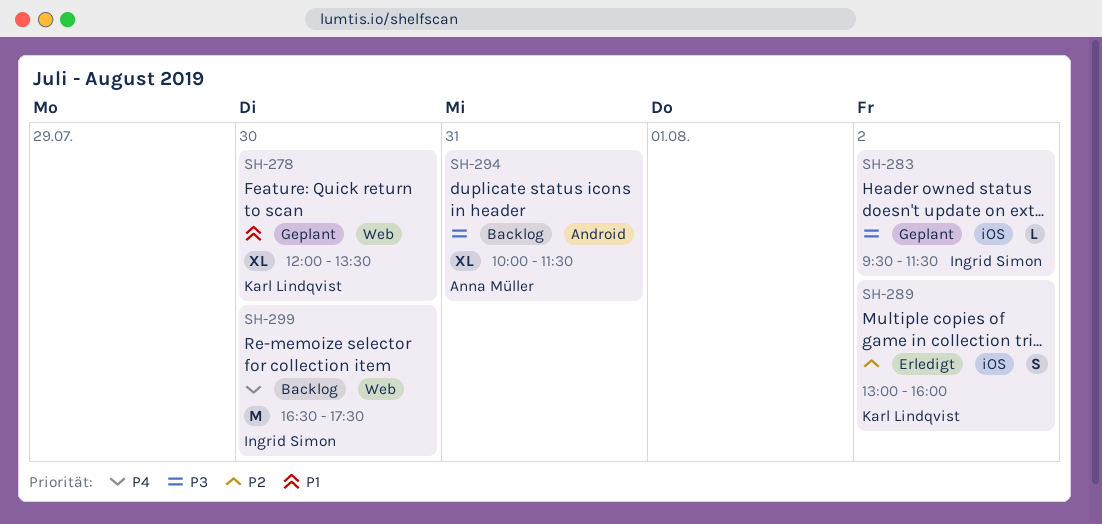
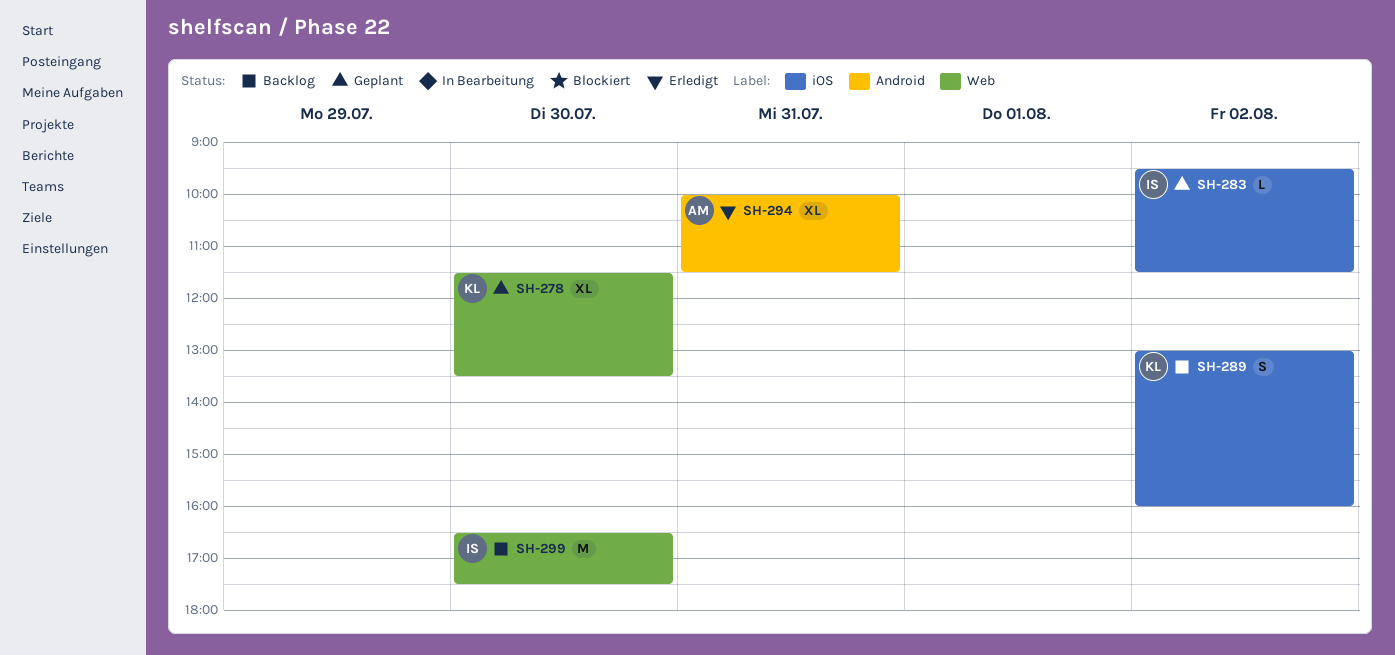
SH-278, begins: 12:00 -> 11:30
SH-289, status: Erledigt -> Backlog
SH-294, status: Backlog -> Erledigt

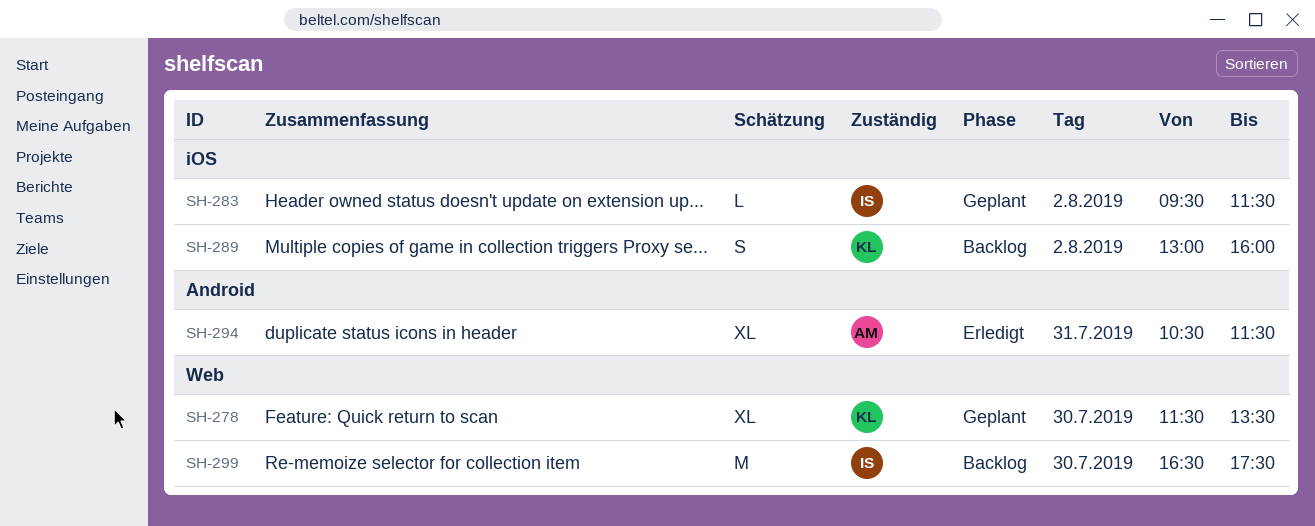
SH-294, begins: 10:00 -> 10:30

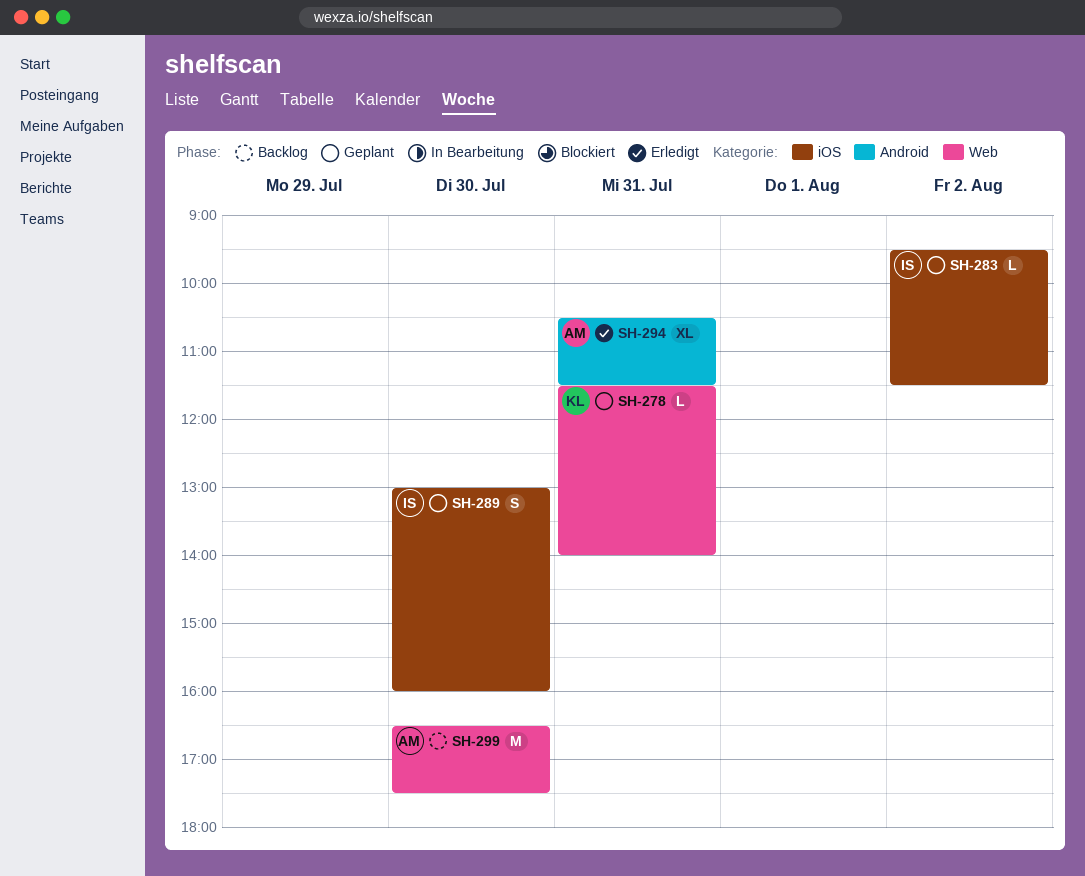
SH-278, estimate: XL -> L
SH-278, day: Jul 30 -> Jul 31
SH-278, ends: 13:30 -> 14:00
SH-289, status: Backlog -> Geplant
SH-289, owner: KL -> IS
SH-289, day: Aug 2 -> Jul 30
SH-299, owner: IS -> AM

